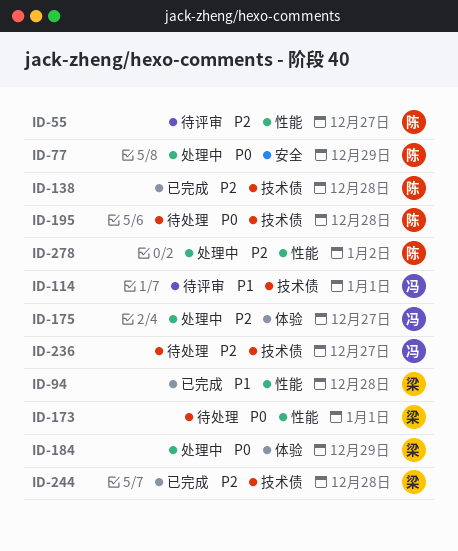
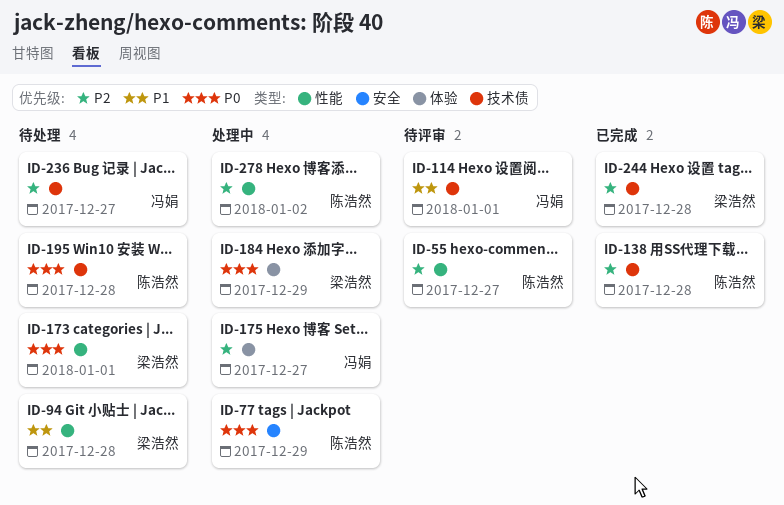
ID-94, status: 已完成 -> 待处理

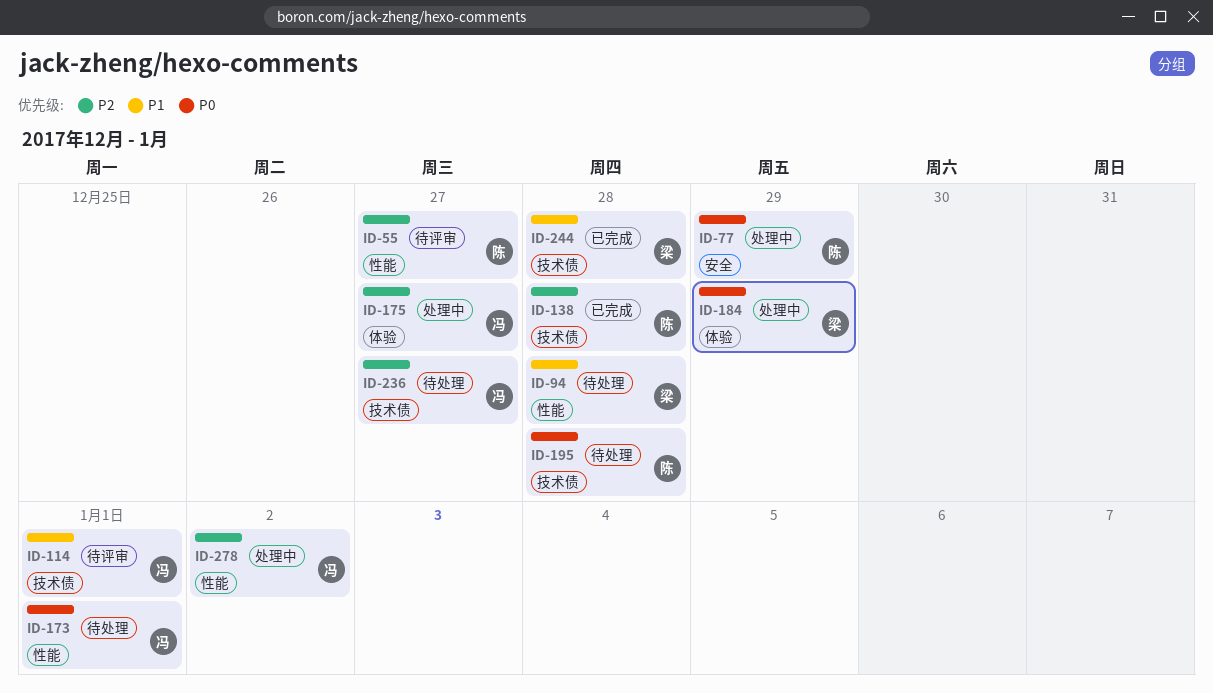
ID-173, owner: 梁浩然 -> 冯娟
ID-244, priority: P2 -> P1
ID-278, owner: 陈浩然 -> 冯娟

